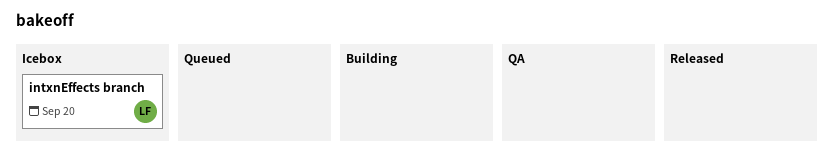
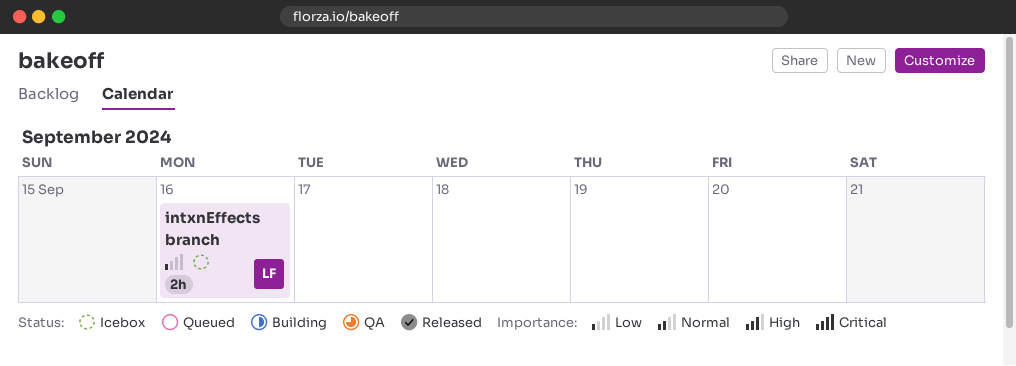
intxnEffects branch, due: Sep 20 -> Sep 16

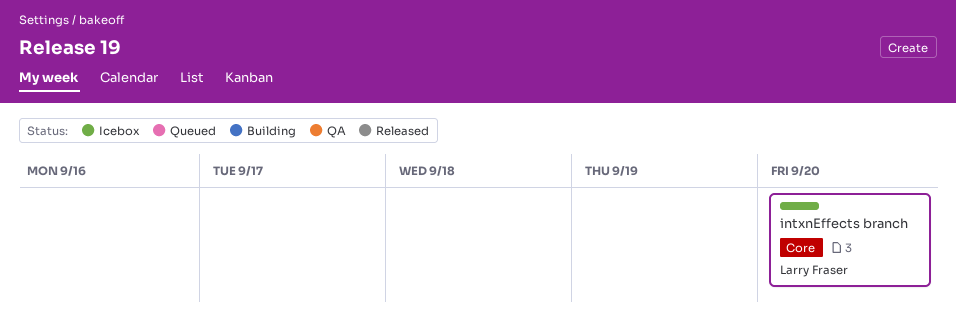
intxnEffects branch, due: Sep 16 -> Sep 20

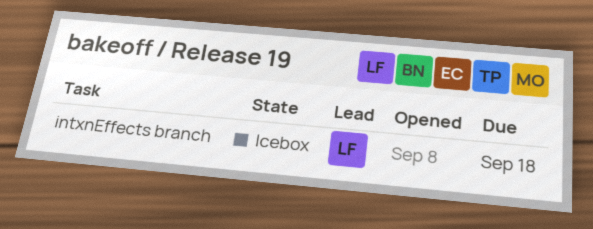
intxnEffects branch, due: Sep 20 -> Sep 18

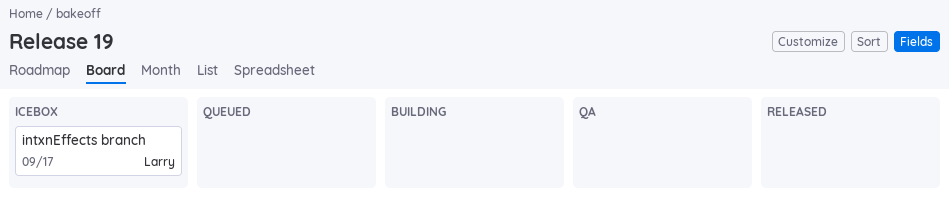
intxnEffects branch, due: Sep 18 -> Sep 17

